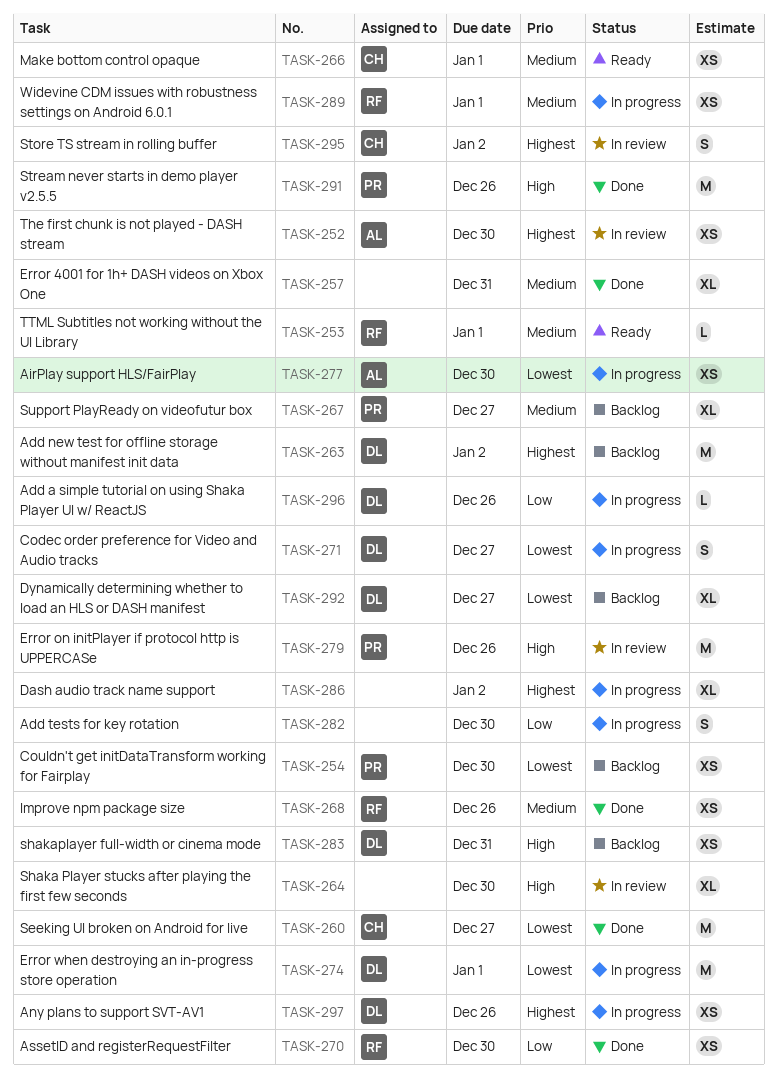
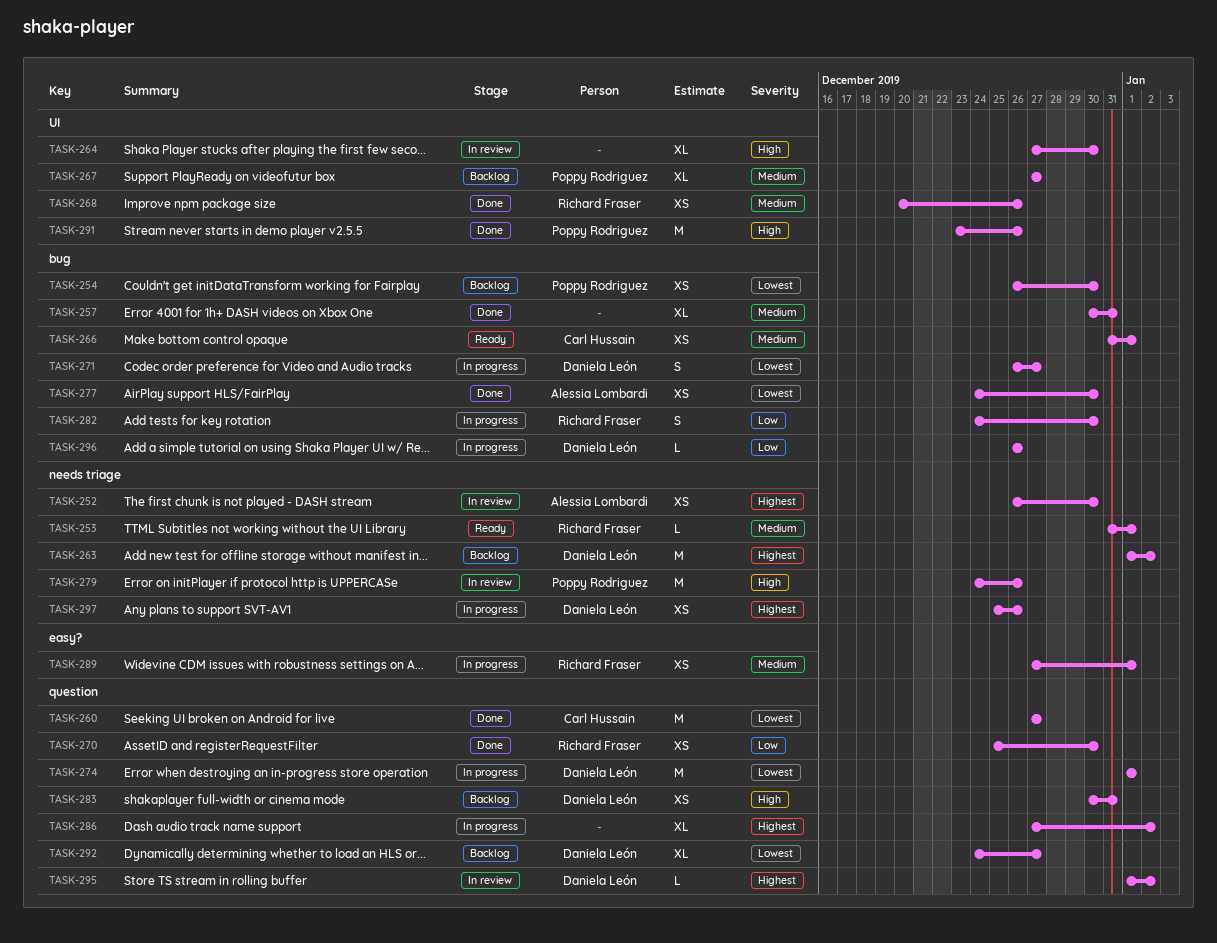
TASK-277, status: In progress -> Done
TASK-282, owner: none -> Richard Fraser
TASK-295, owner: Carl Hussain -> Daniela León
TASK-295, estimate: S -> L

